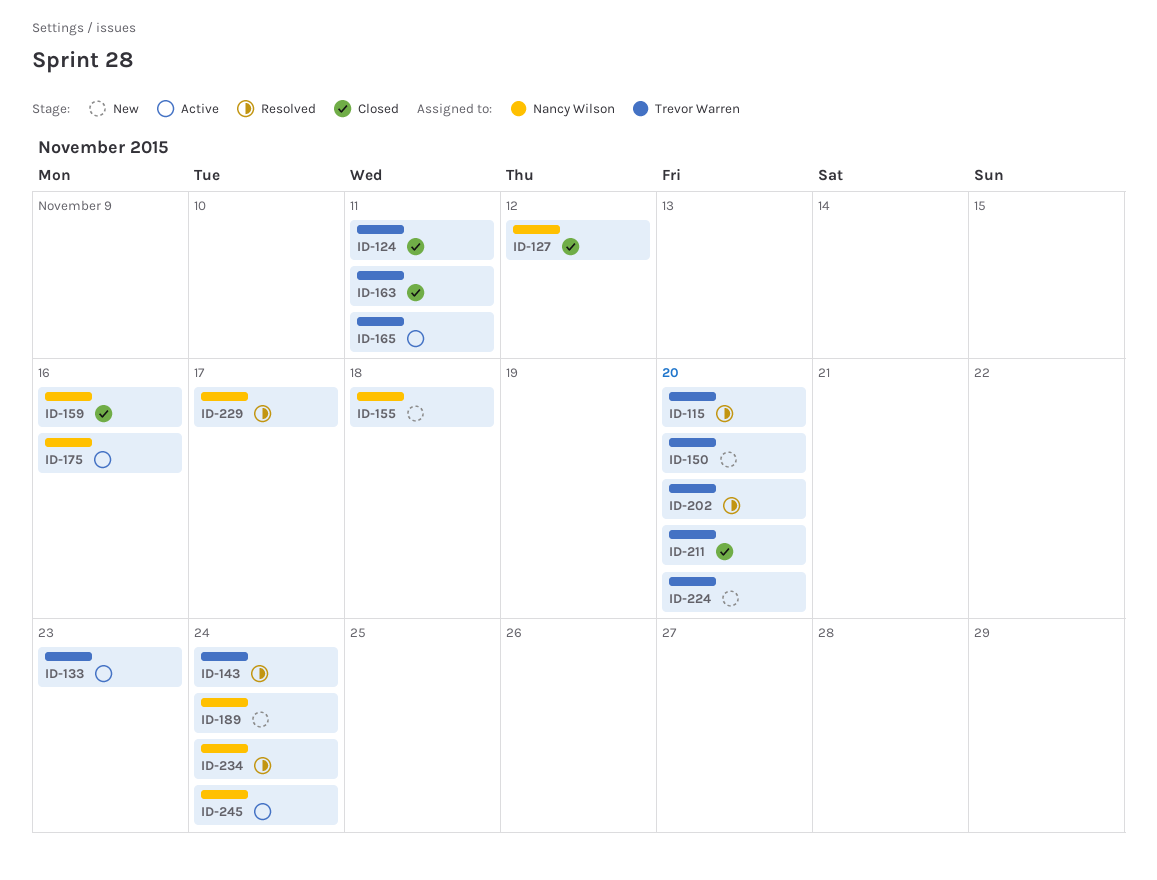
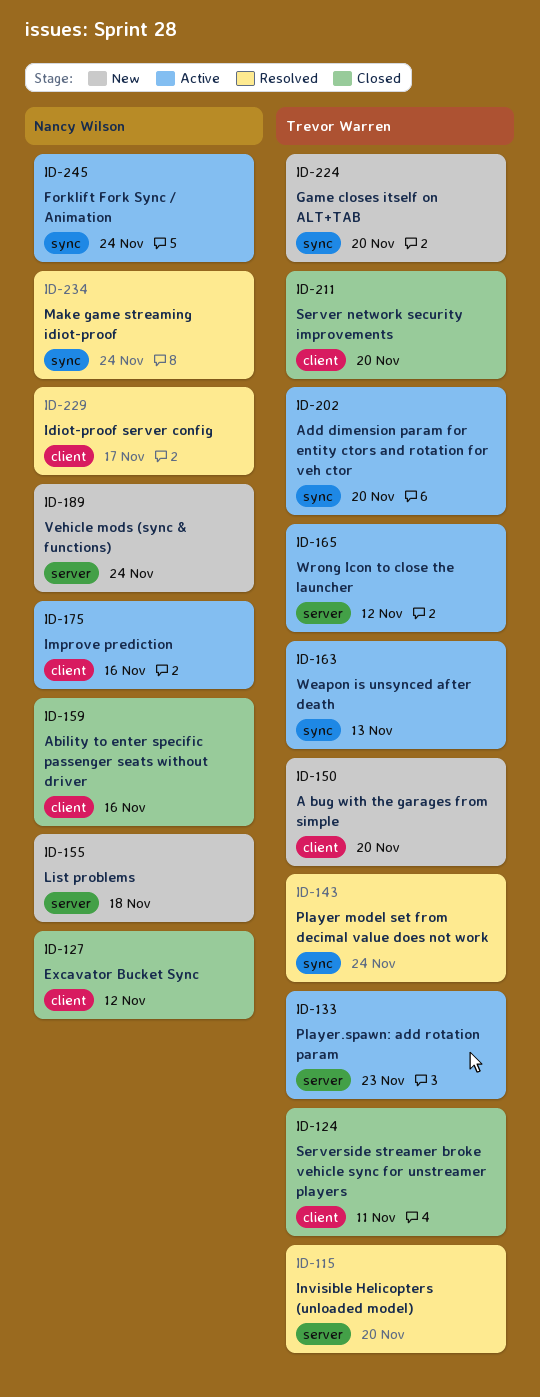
ID-163, status: Closed -> Active
ID-163, due: Nov 11 -> Nov 13
ID-165, due: Nov 11 -> Nov 12
ID-202, status: Resolved -> Active

